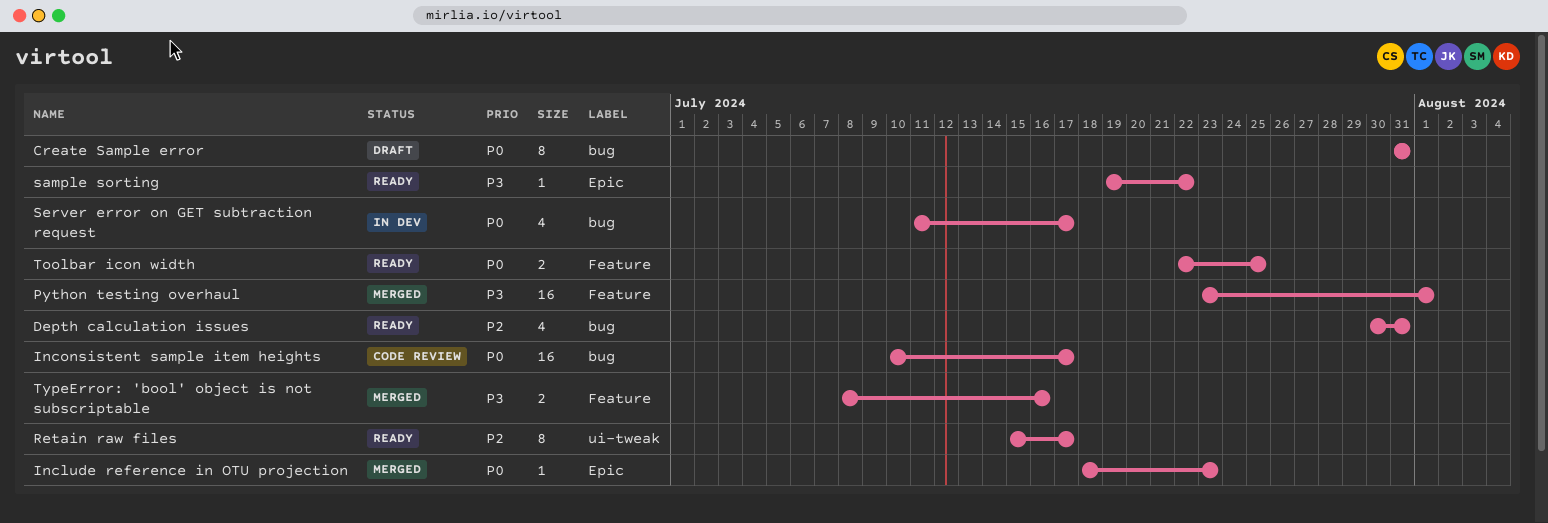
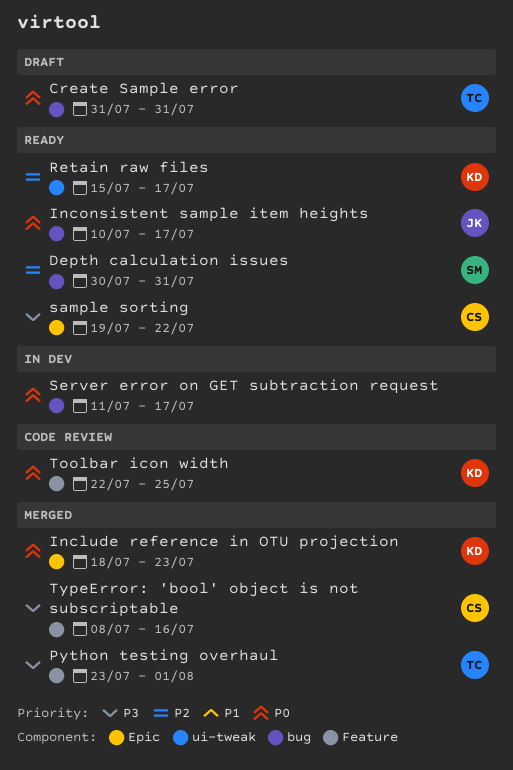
Inconsistent sample item heights, status: Code review -> Ready
Toolbar icon width, status: Ready -> Code review

